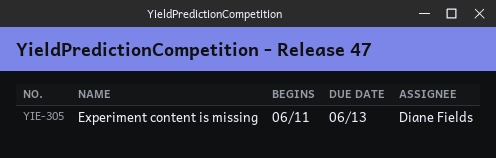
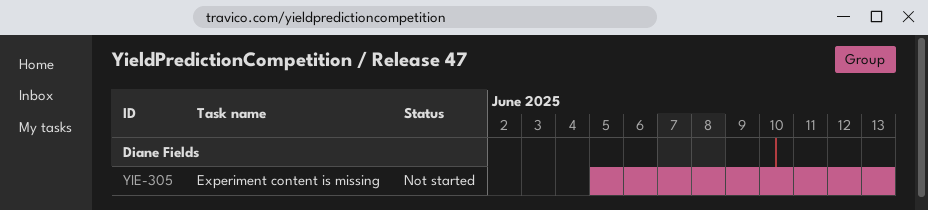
YIE-305, start: Jun 11 -> Jun 5

